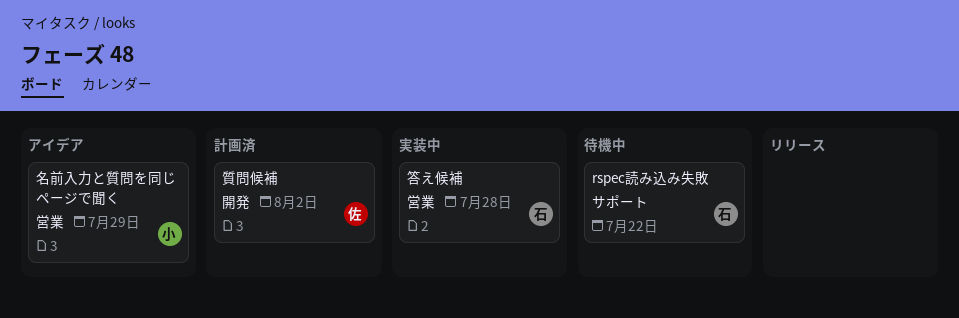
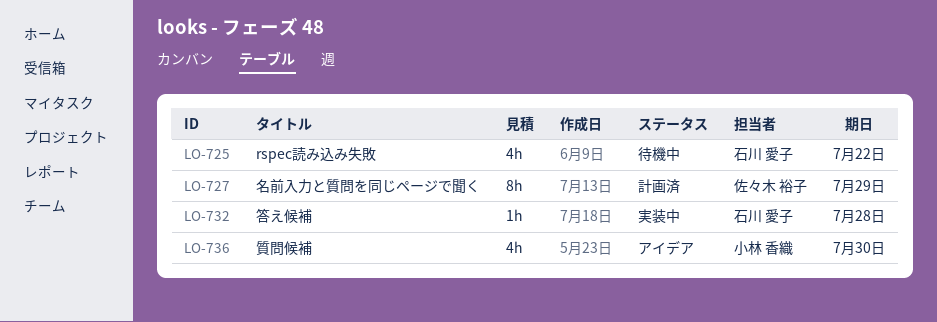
名前入力と質問を同じページで聞く, status: アイデア -> 計画済
名前入力と質問を同じページで聞く, owner: 小林 香織 -> 佐々木 裕子
質問候補, status: 計画済 -> アイデア
質問候補, owner: 佐々木 裕子 -> 小林 香織
質問候補, due: Aug 2 -> Jul 30

